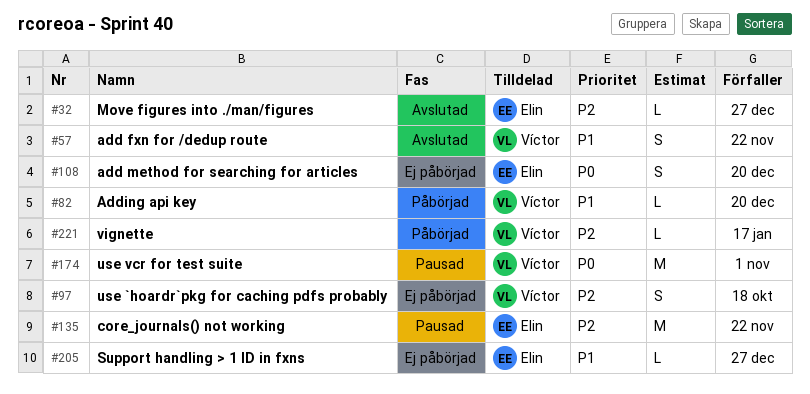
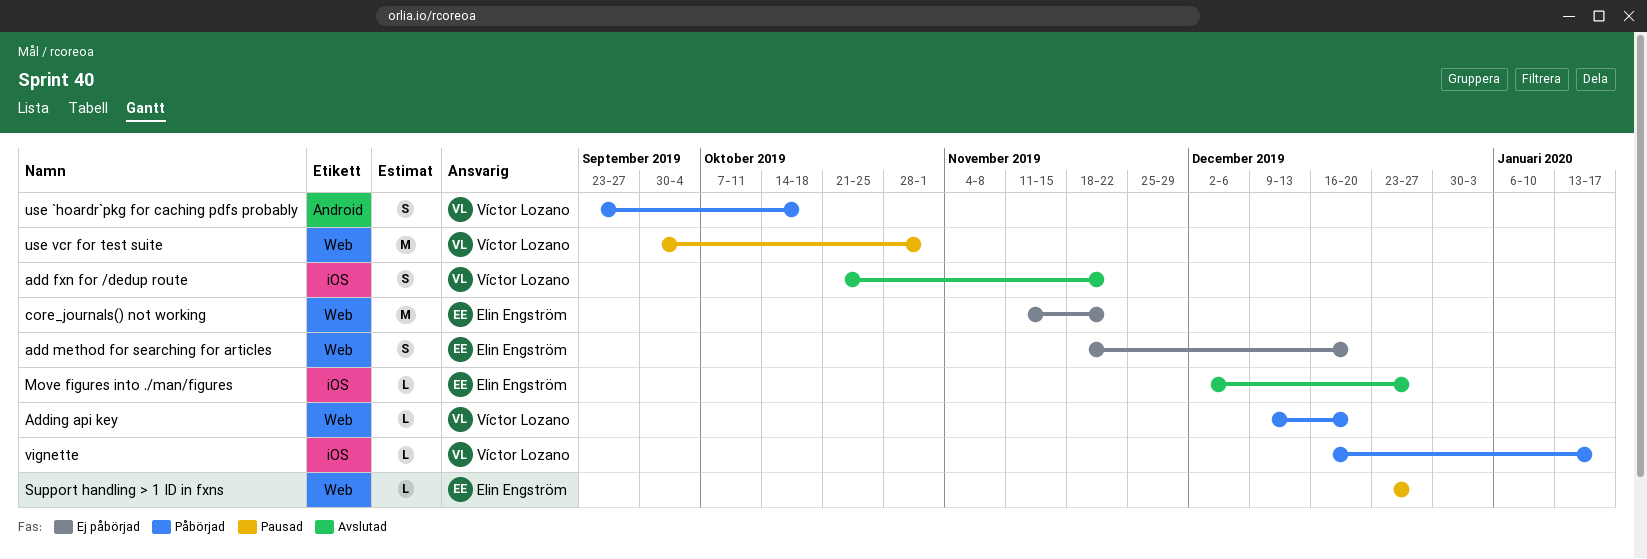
core_journals() not working, status: Pausad -> Ej påbörjad
Support handling > 1 ID in fxns, status: Ej påbörjad -> Pausad
use `hoardr`pkg for caching pdfs probably, status: Ej påbörjad -> Påbörjad

